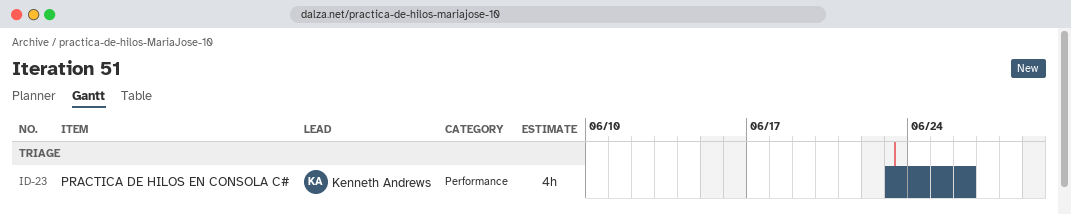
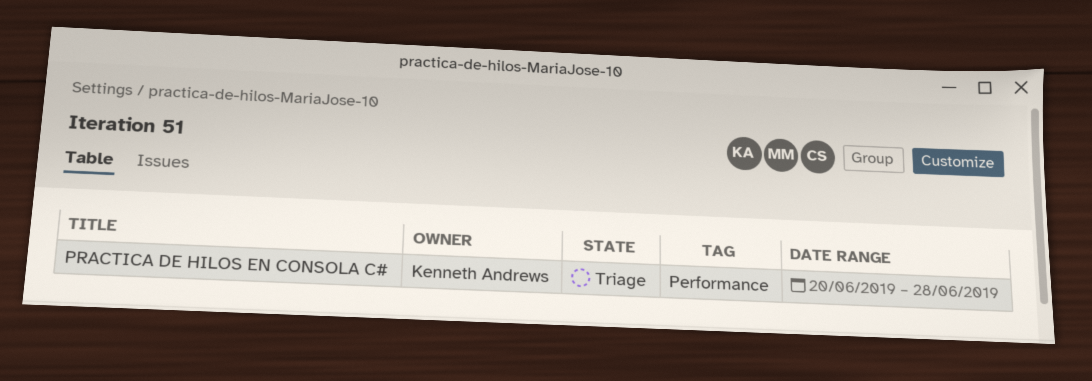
PRACTICA DE HILOS EN CONSOLA C#, start: Jun 23 -> Jun 20
PRACTICA DE HILOS EN CONSOLA C#, due: Jun 26 -> Jun 28

